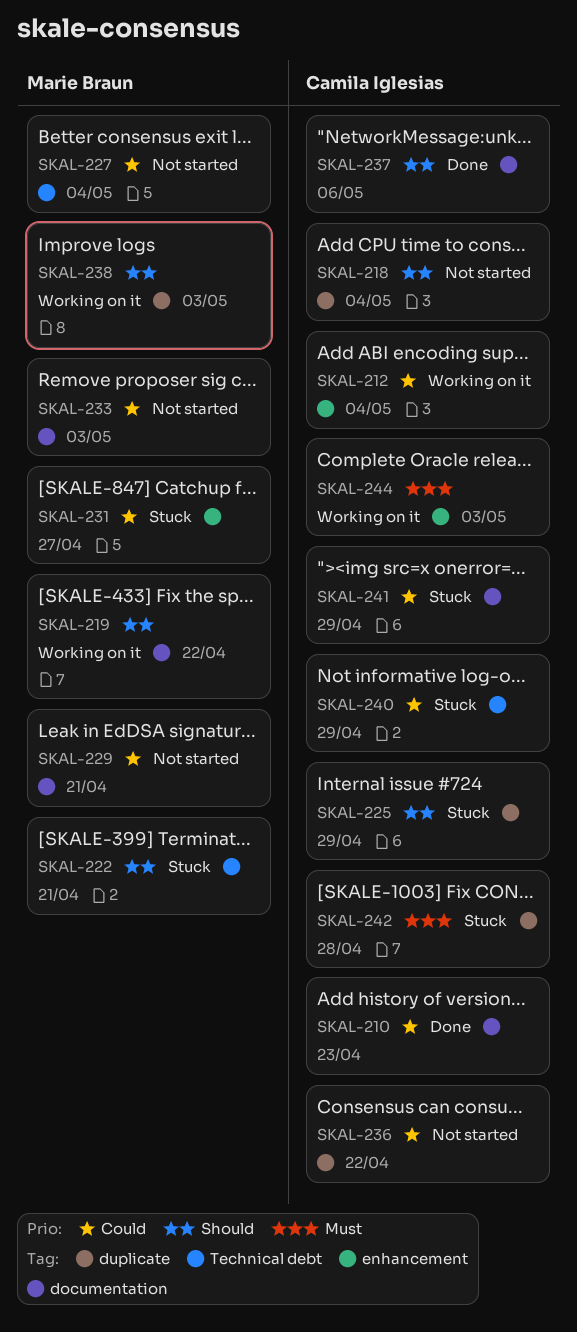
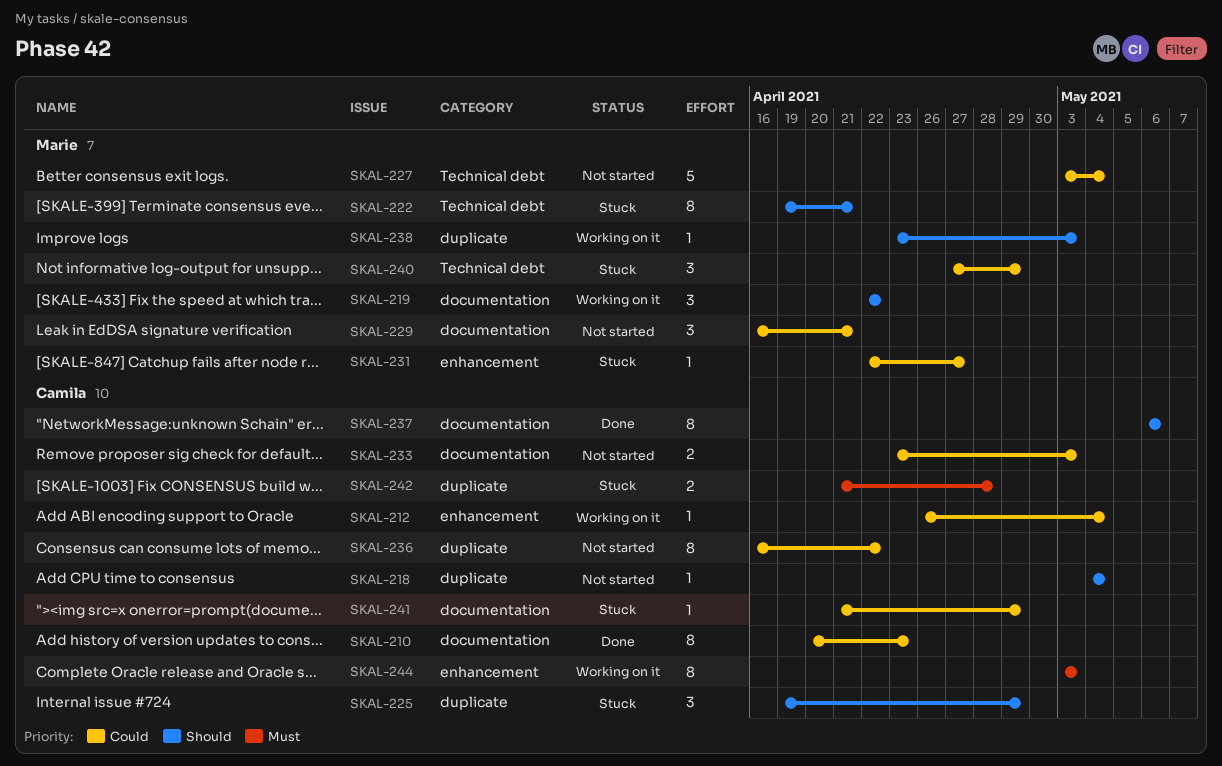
SKAL-233, owner: Marie Braun -> Camila Iglesias
SKAL-240, owner: Camila Iglesias -> Marie Braun

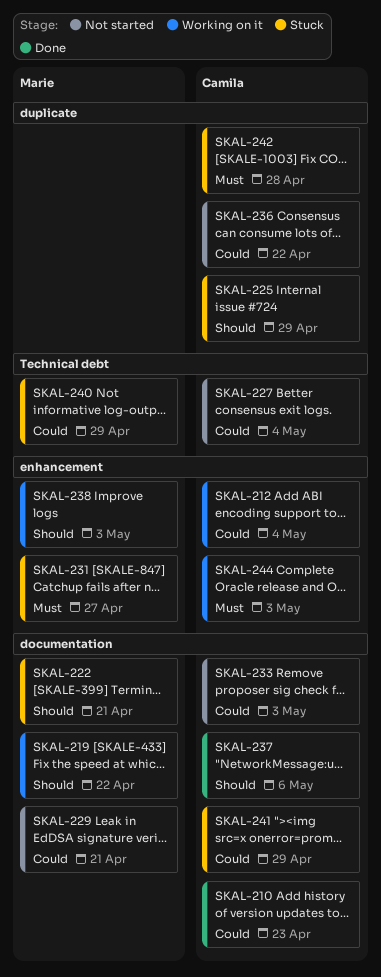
SKAL-218: present -> none
SKAL-222, label: Technical debt -> documentation
SKAL-227, owner: Marie -> Camila
SKAL-231, priority: Could -> Must
SKAL-238, label: duplicate -> enhancement

